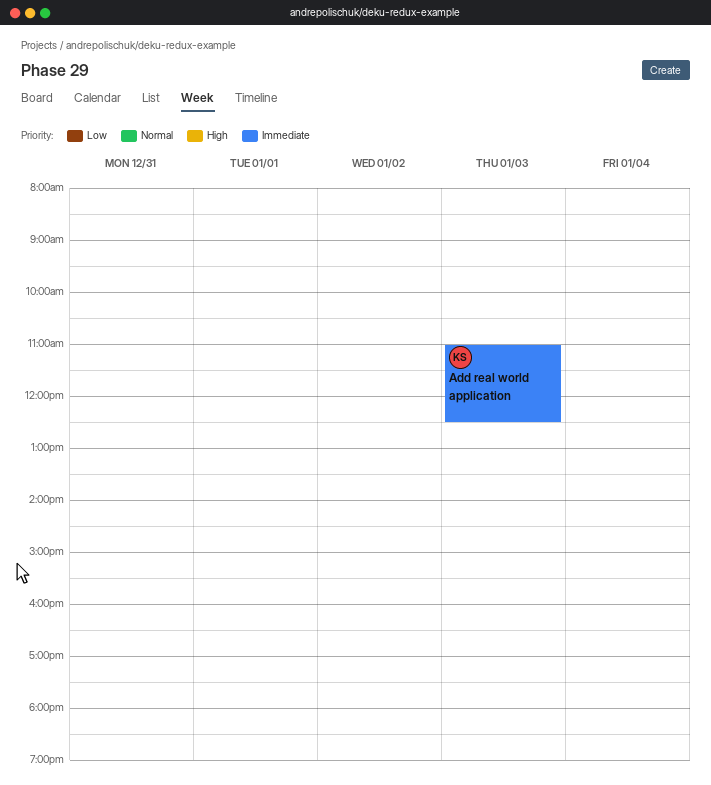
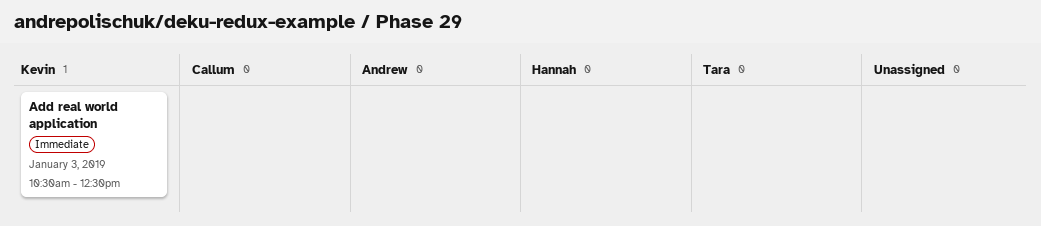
Add real world application, begins: 11:00 -> 10:30

